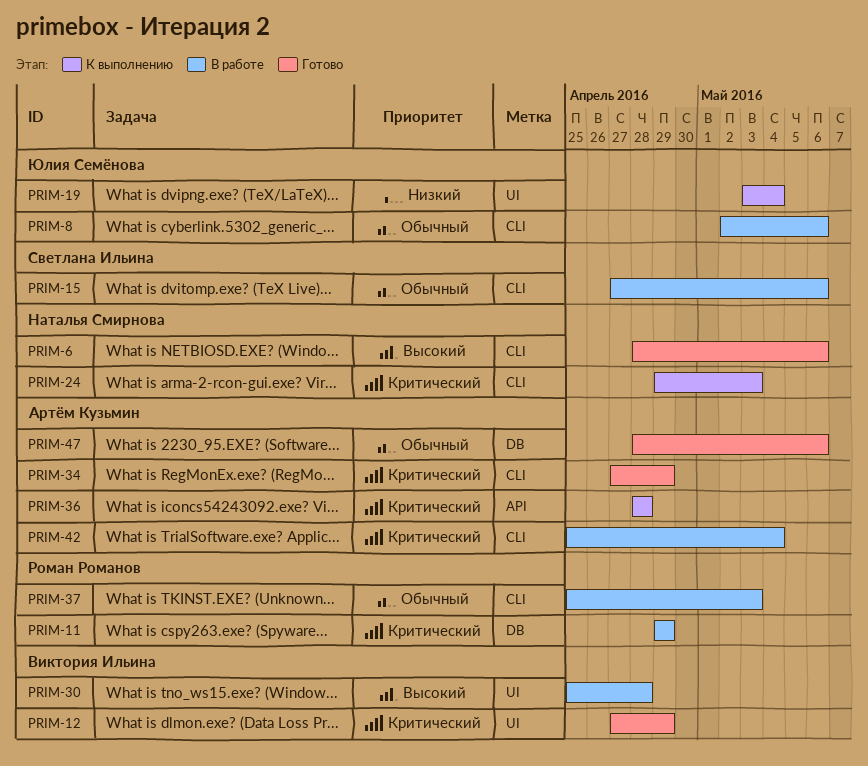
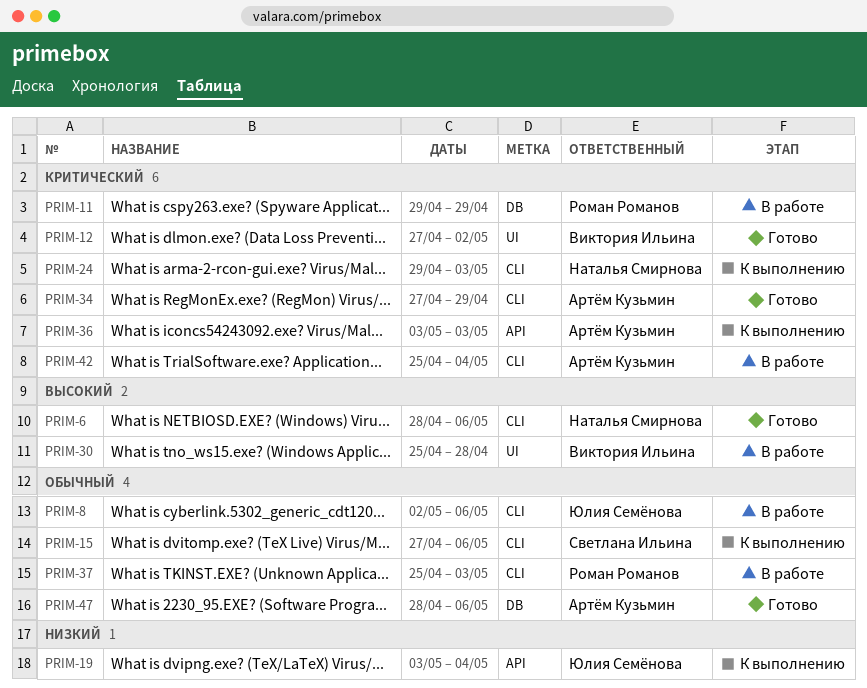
PRIM-12, due: Apr 29 -> May 2
PRIM-15, status: В работе -> К выполнению
PRIM-19, label: UI -> API
PRIM-36, start: Apr 28 -> May 3
PRIM-36, due: Apr 28 -> May 3

